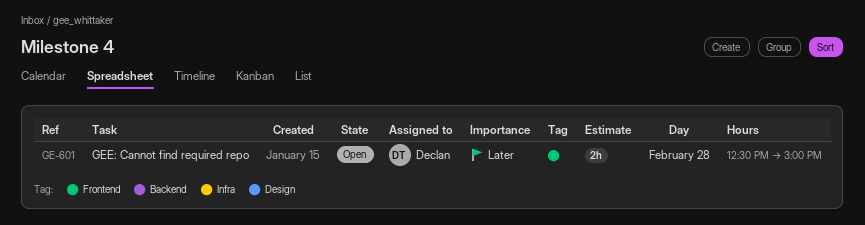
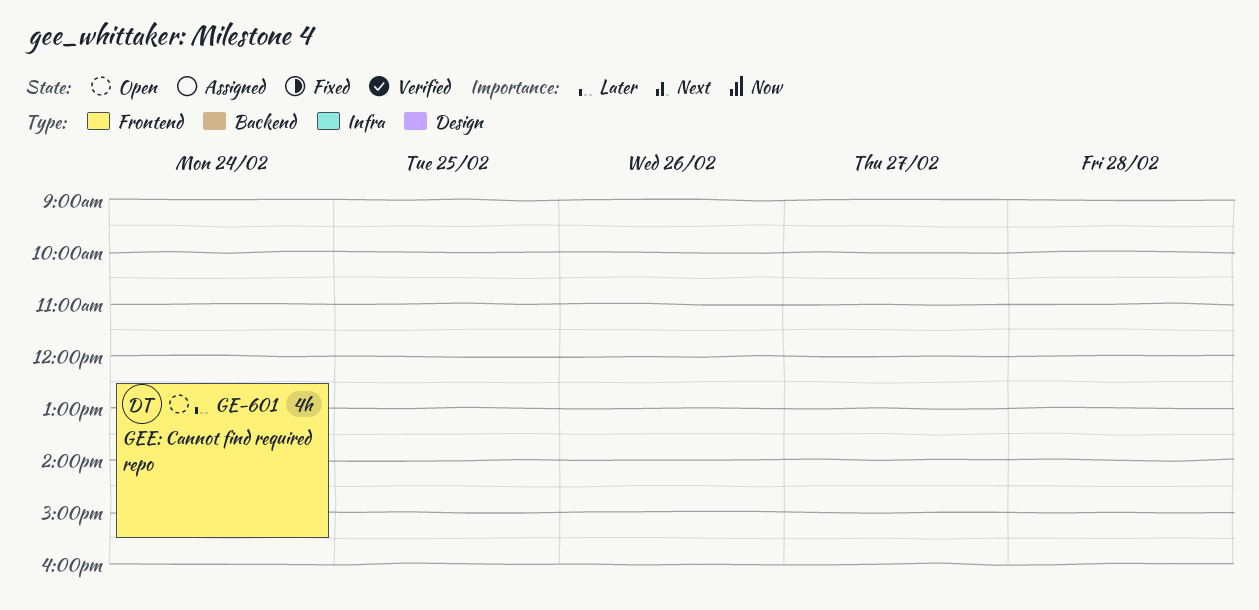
GE-601, estimate: 2h -> 4h
GE-601, day: Feb 28 -> Feb 24
GE-601, ends: 15:00 -> 15:30

